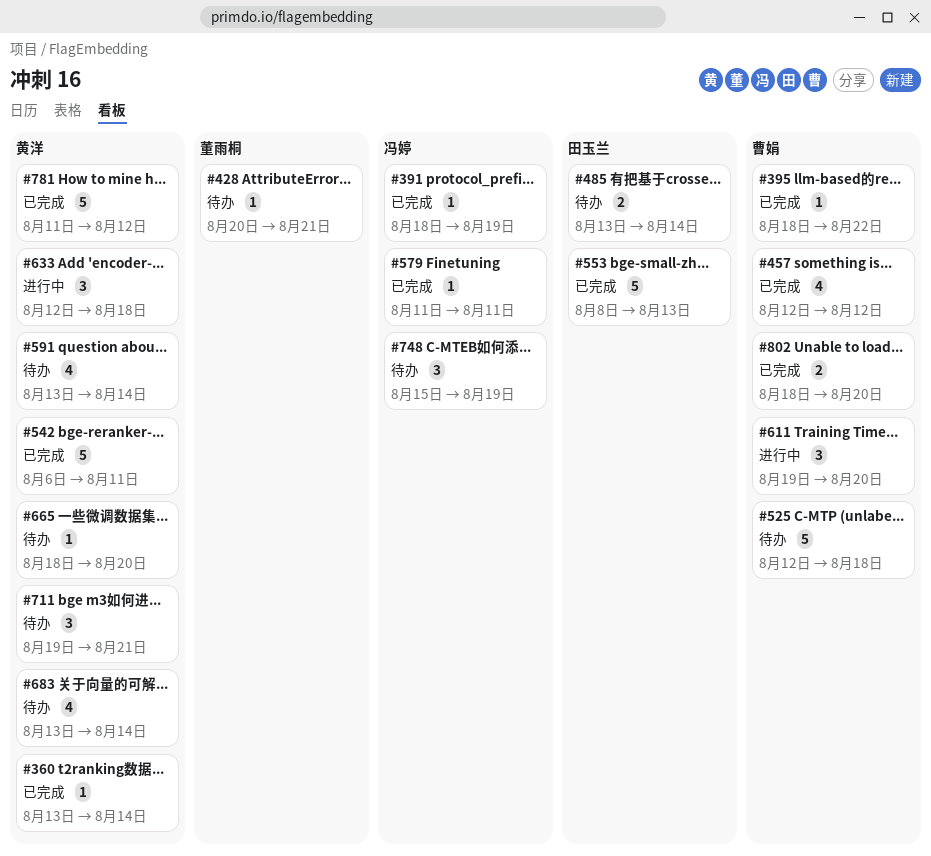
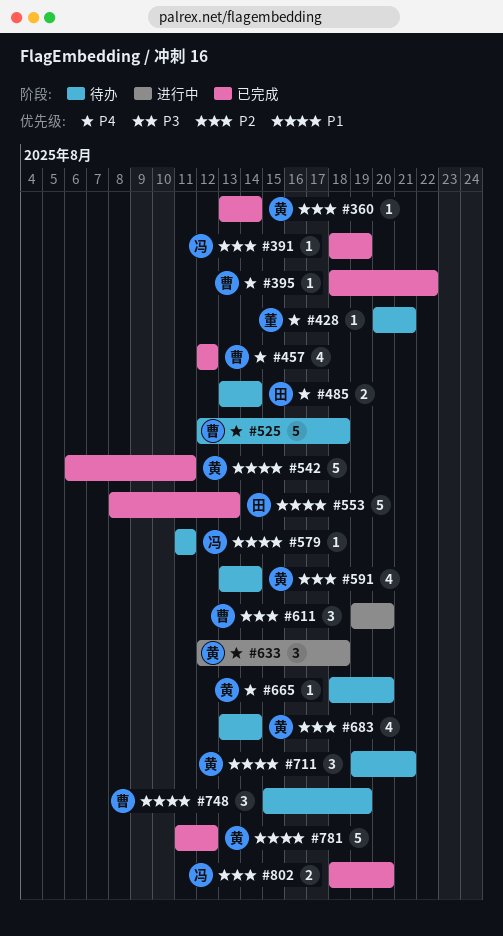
#579, status: 已完成 -> 待办
#748, owner: 冯婷 -> 曹娟
#802, owner: 曹娟 -> 冯婷

